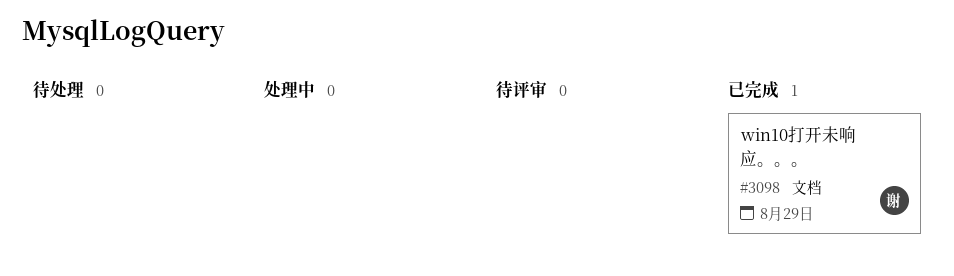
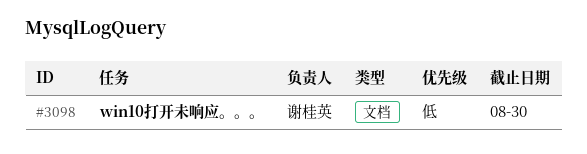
#3098, due: Aug 29 -> Aug 30

